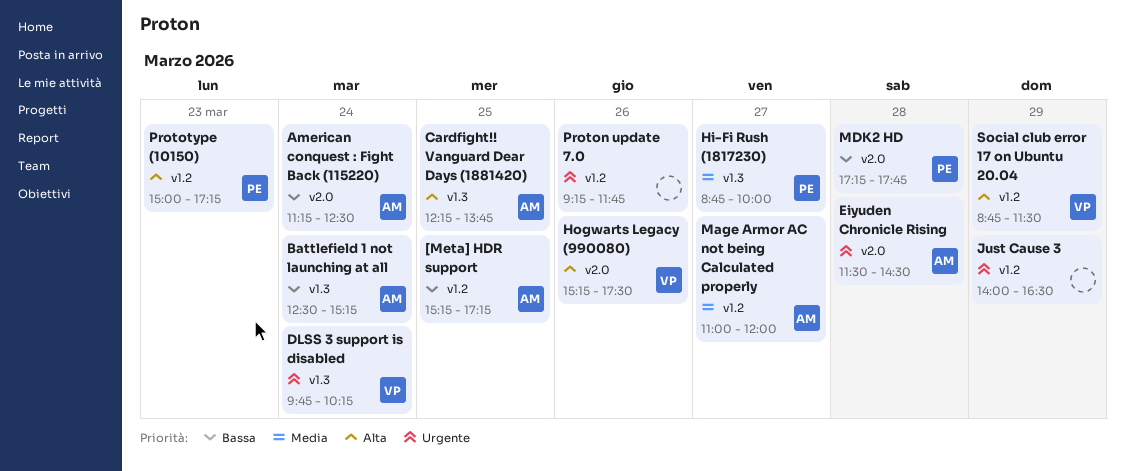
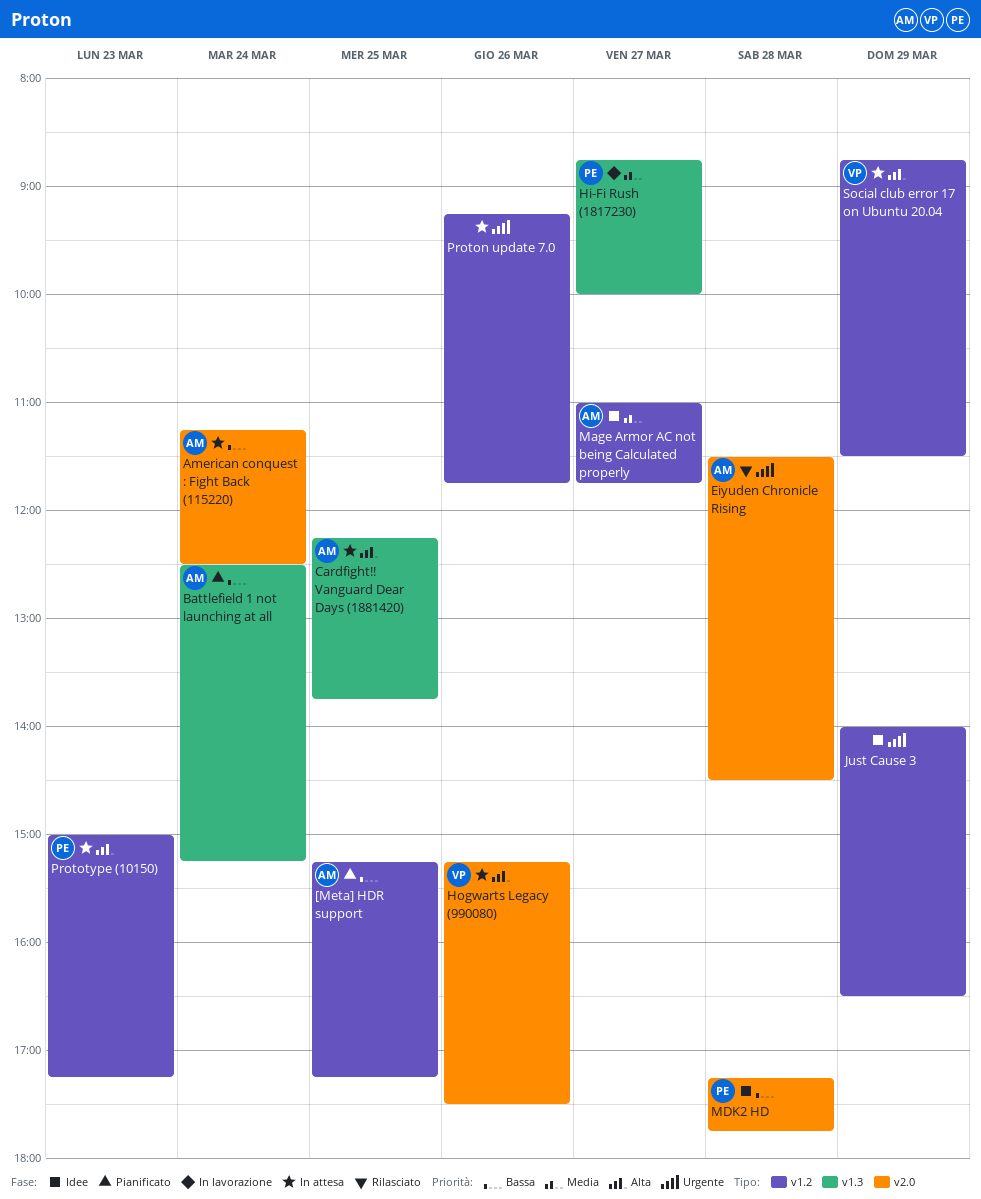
DLSS 3 support is disabled: present -> none
Mage Armor AC not being Calculated properly, ends: 12:00 -> 11:45

